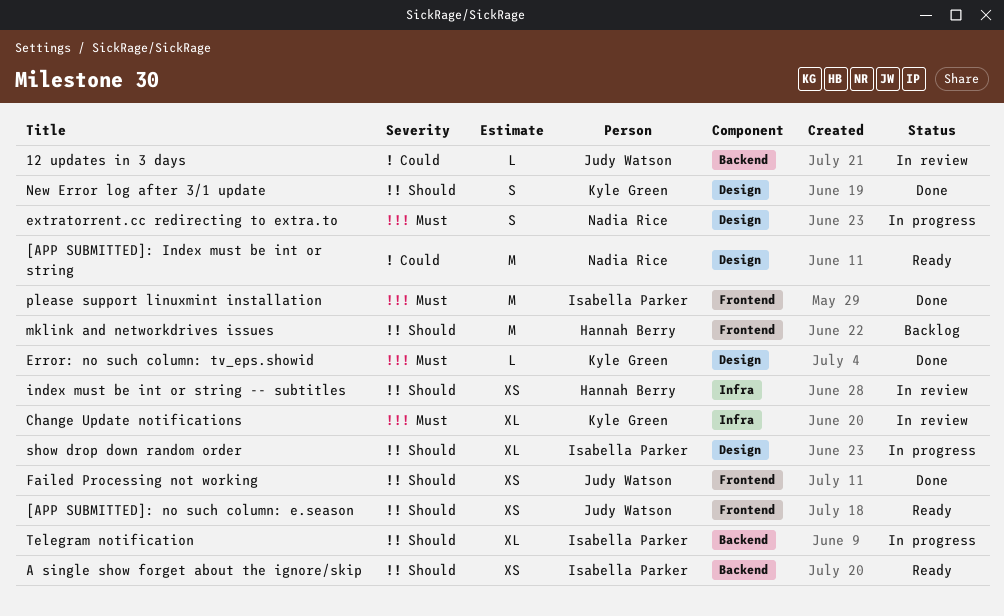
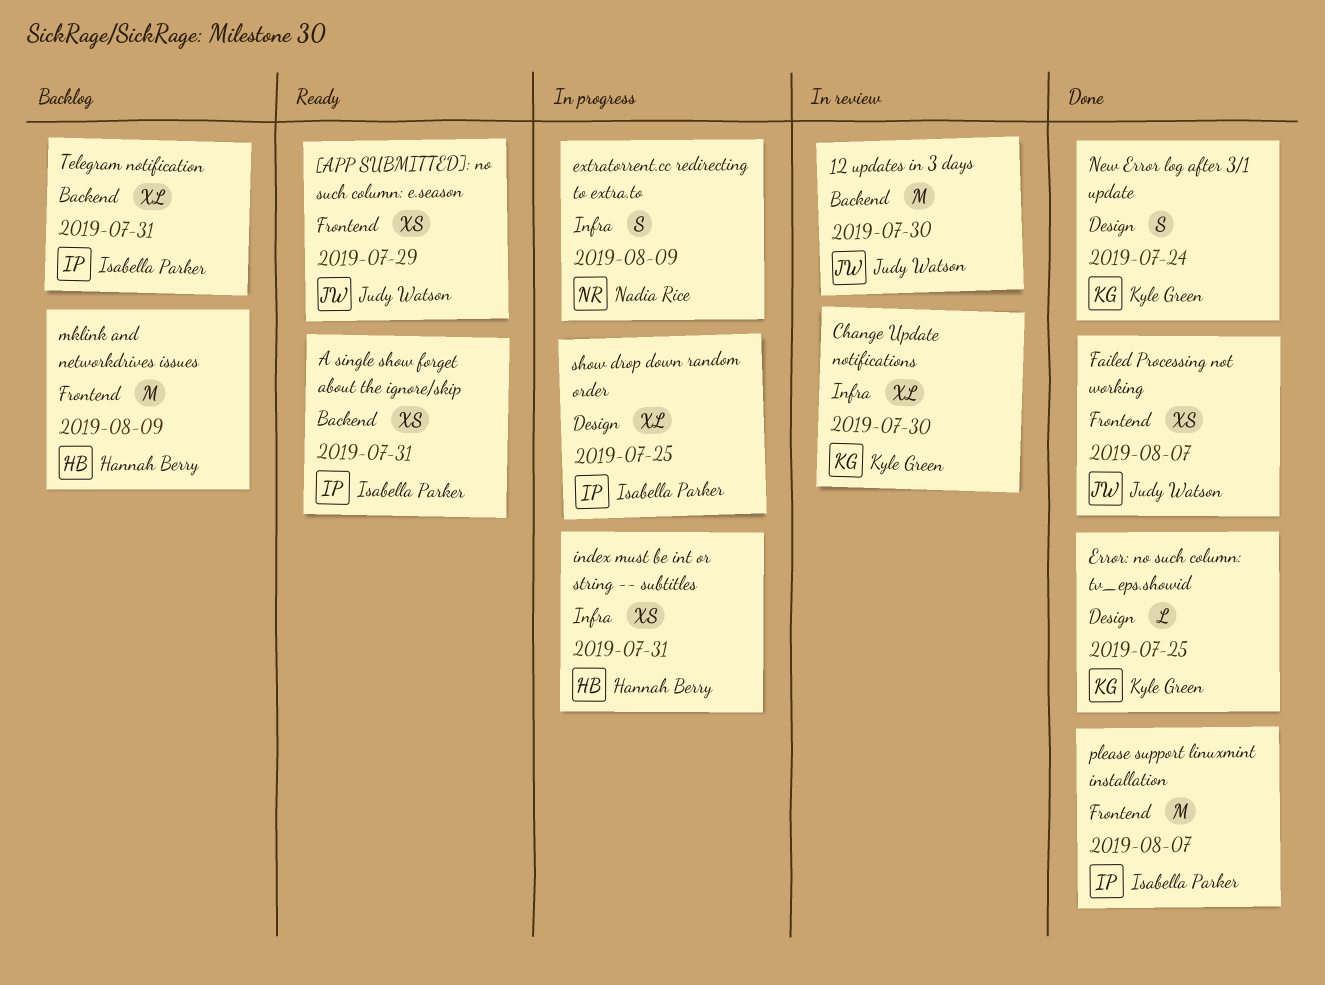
12 updates in 3 days, estimate: L -> M
[APP SUBMITTED]: Index must be int or string: present -> none
extratorrent.cc redirecting to extra.to, label: Design -> Infra
index must be int or string -- subtitles, status: In review -> In progress
Telegram notification, status: In progress -> Backlog

